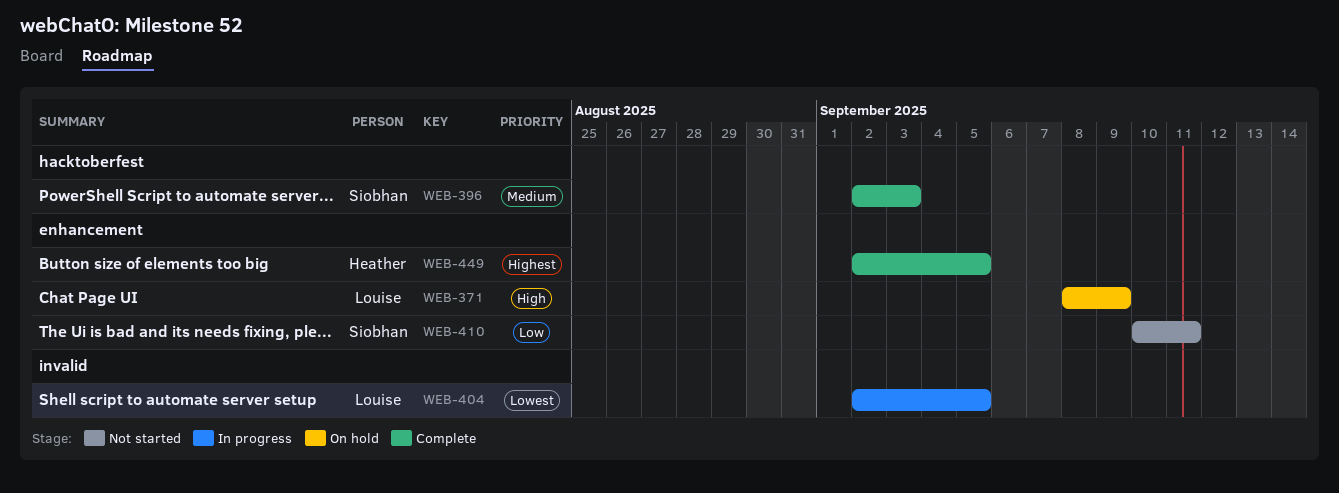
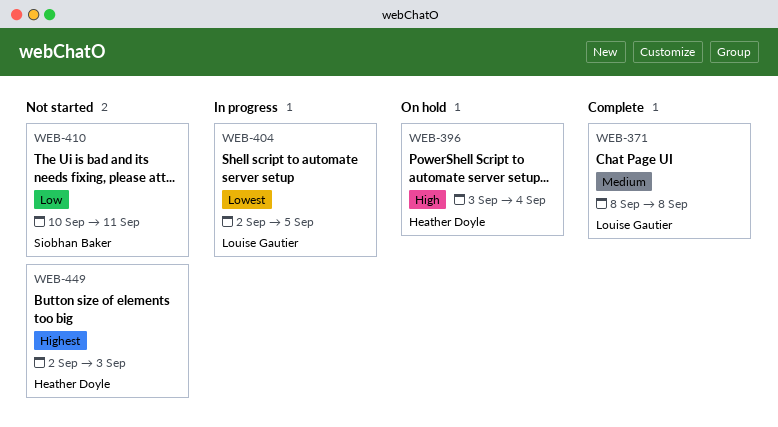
WEB-371, status: On hold -> Complete
WEB-371, priority: High -> Medium
WEB-371, due: Sep 9 -> Sep 8
WEB-396, status: Complete -> On hold
WEB-396, owner: Siobhan Baker -> Heather Doyle
WEB-396, priority: Medium -> High
WEB-396, start: Sep 2 -> Sep 3
WEB-396, due: Sep 3 -> Sep 4
WEB-449, status: Complete -> Not started
WEB-449, due: Sep 5 -> Sep 3

